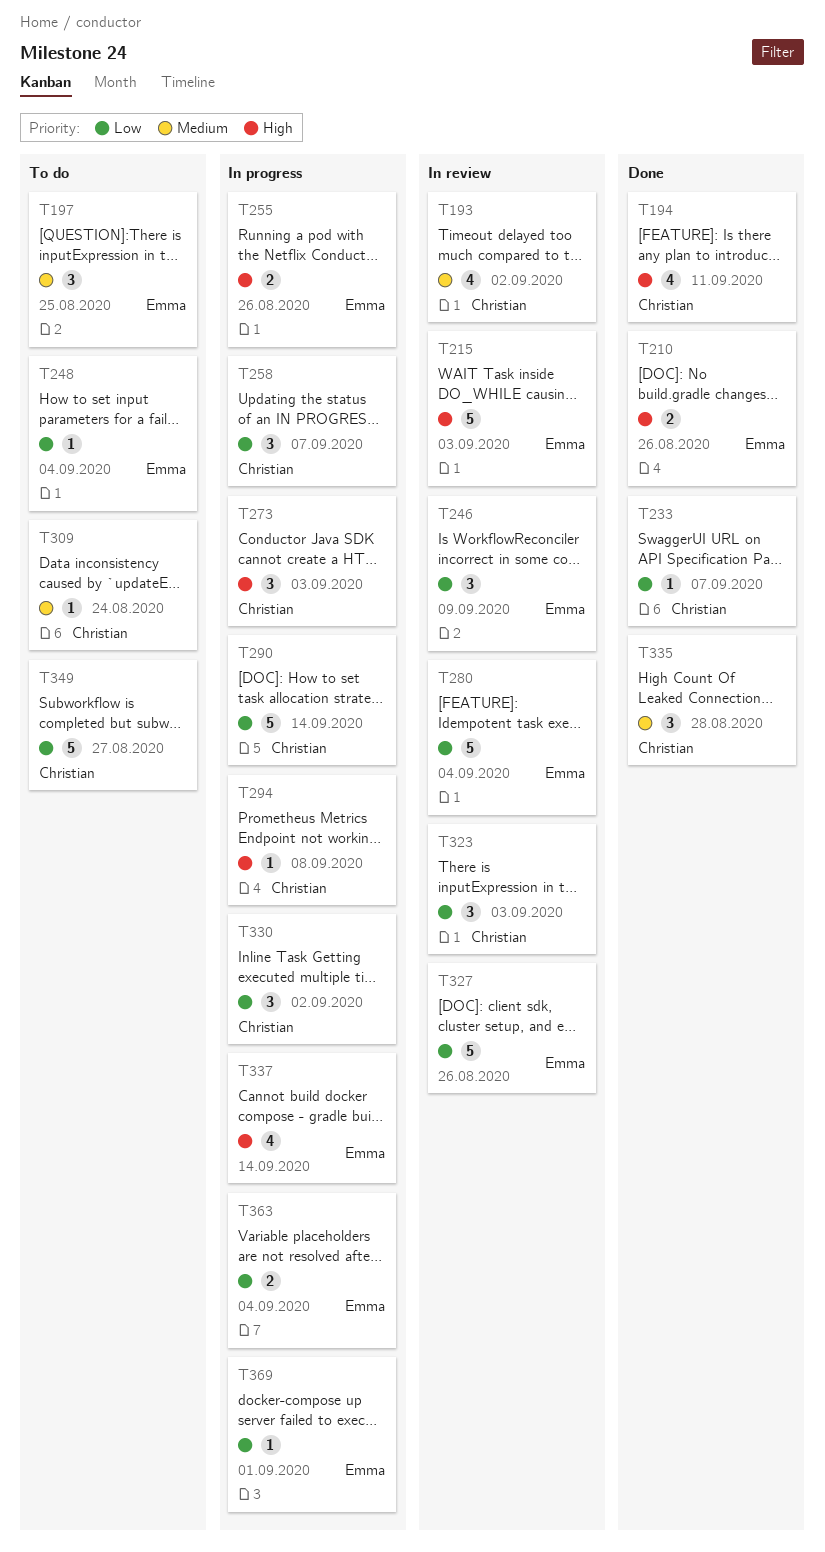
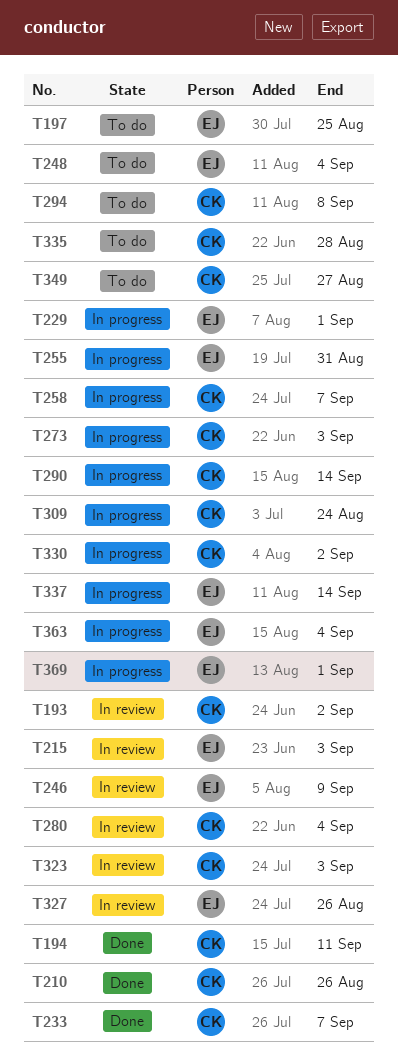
T210, owner: Emma -> Christian
T229: none -> present
T255, due: Aug 26 -> Aug 31
T280, owner: Emma -> Christian
T294, status: In progress -> To do
T309, status: To do -> In progress
T335, status: Done -> To do

